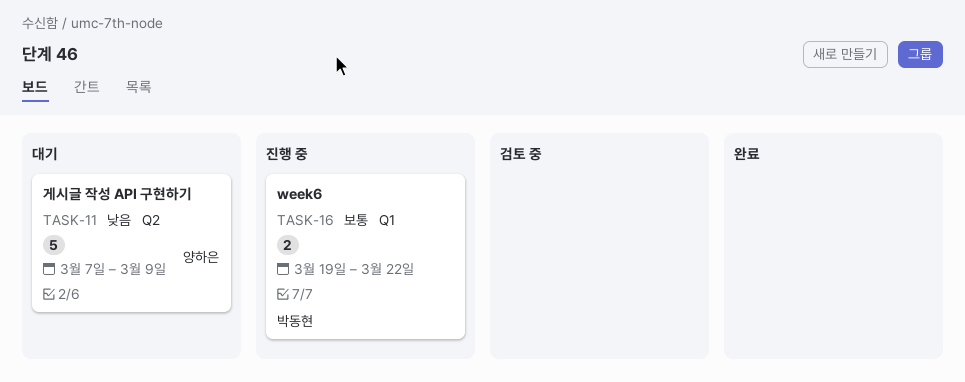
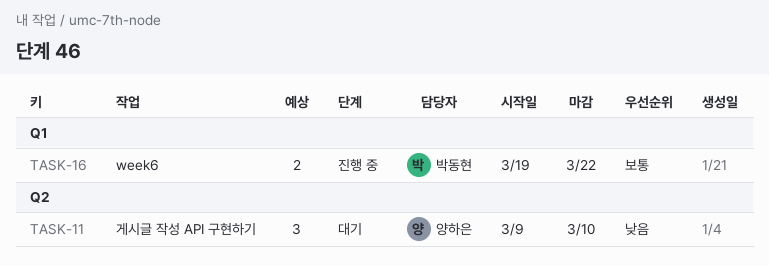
TASK-11, estimate: 5 -> 3
TASK-11, start: Mar 7 -> Mar 9
TASK-11, due: Mar 9 -> Mar 10

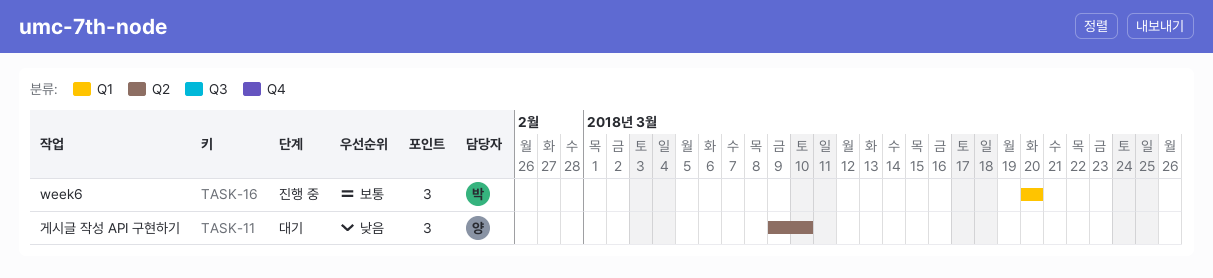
TASK-16, estimate: 2 -> 3
TASK-16, start: Mar 19 -> Mar 20
TASK-16, due: Mar 22 -> Mar 20

